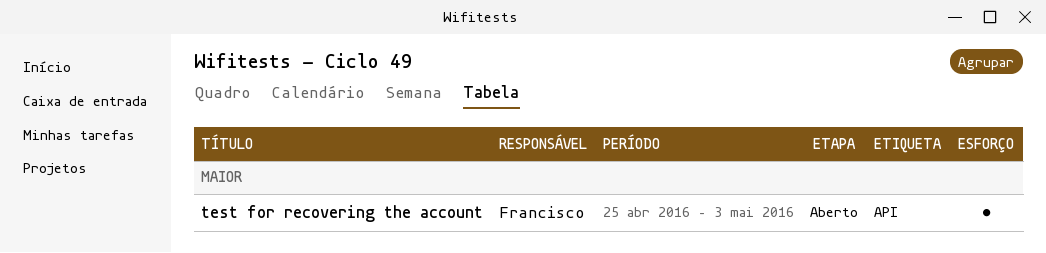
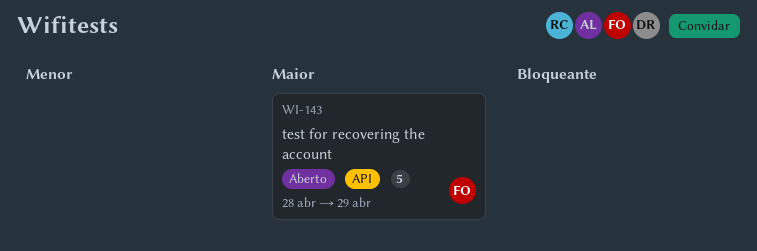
test for recovering the account, estimate: 1 -> 5
test for recovering the account, start: Apr 25 -> Apr 28
test for recovering the account, due: May 3 -> Apr 29

